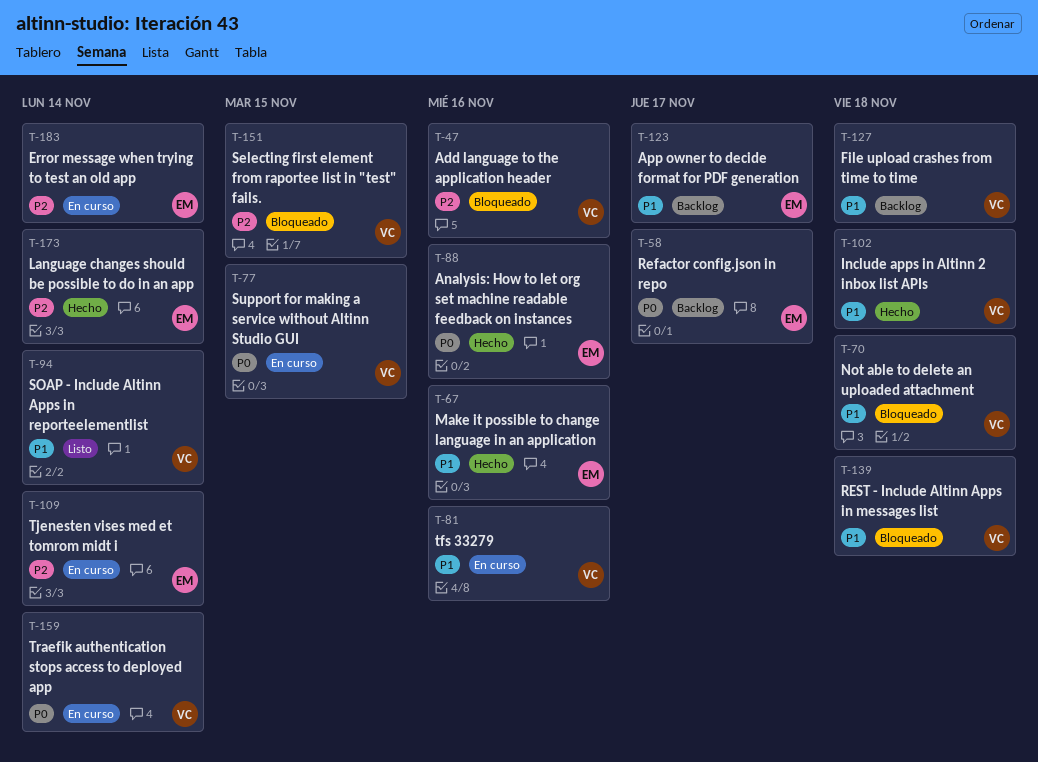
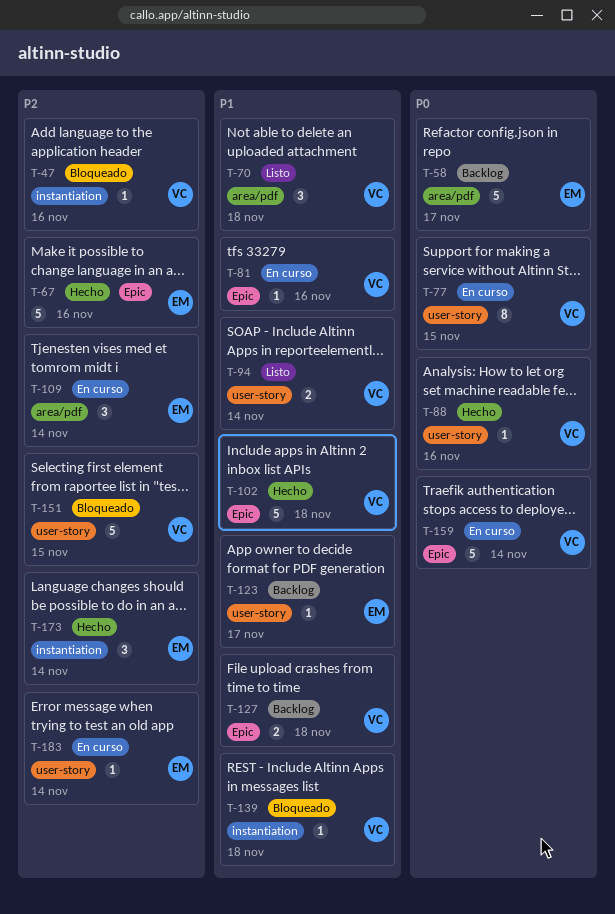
T-67, priority: P1 -> P2
T-70, status: Bloqueado -> Listo
T-88, owner: EM -> VC

